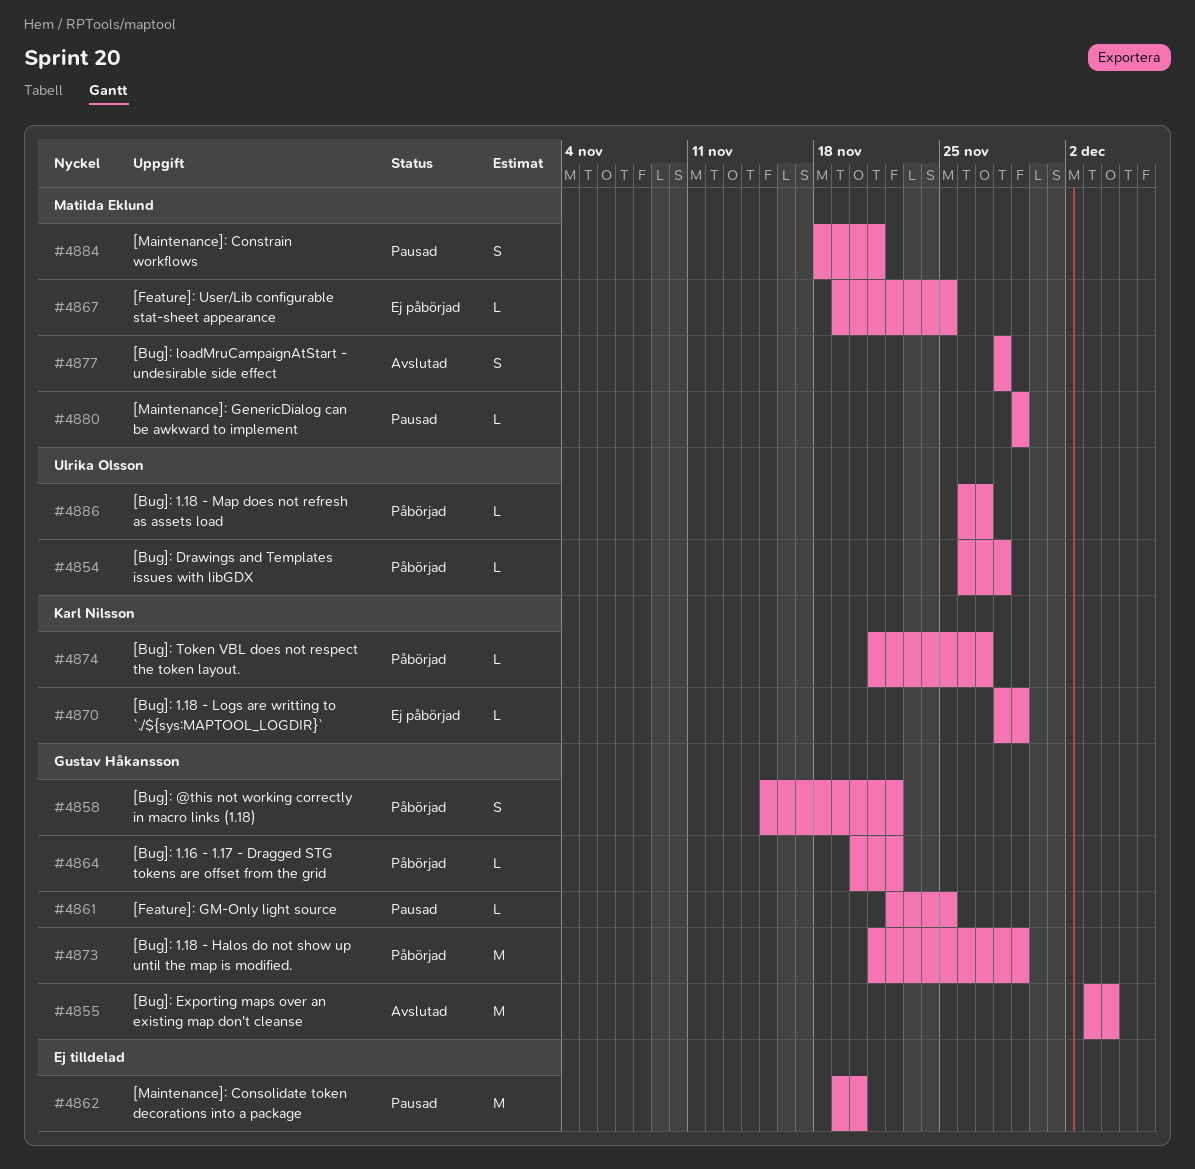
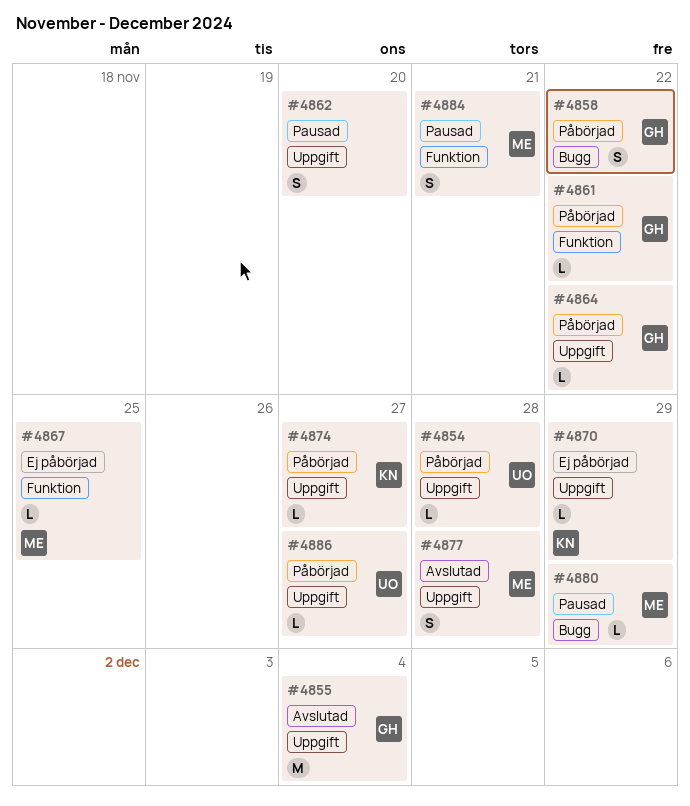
#4861, status: Pausad -> Påbörjad
#4861, due: Nov 25 -> Nov 22
#4862, estimate: M -> S
#4873: present -> none

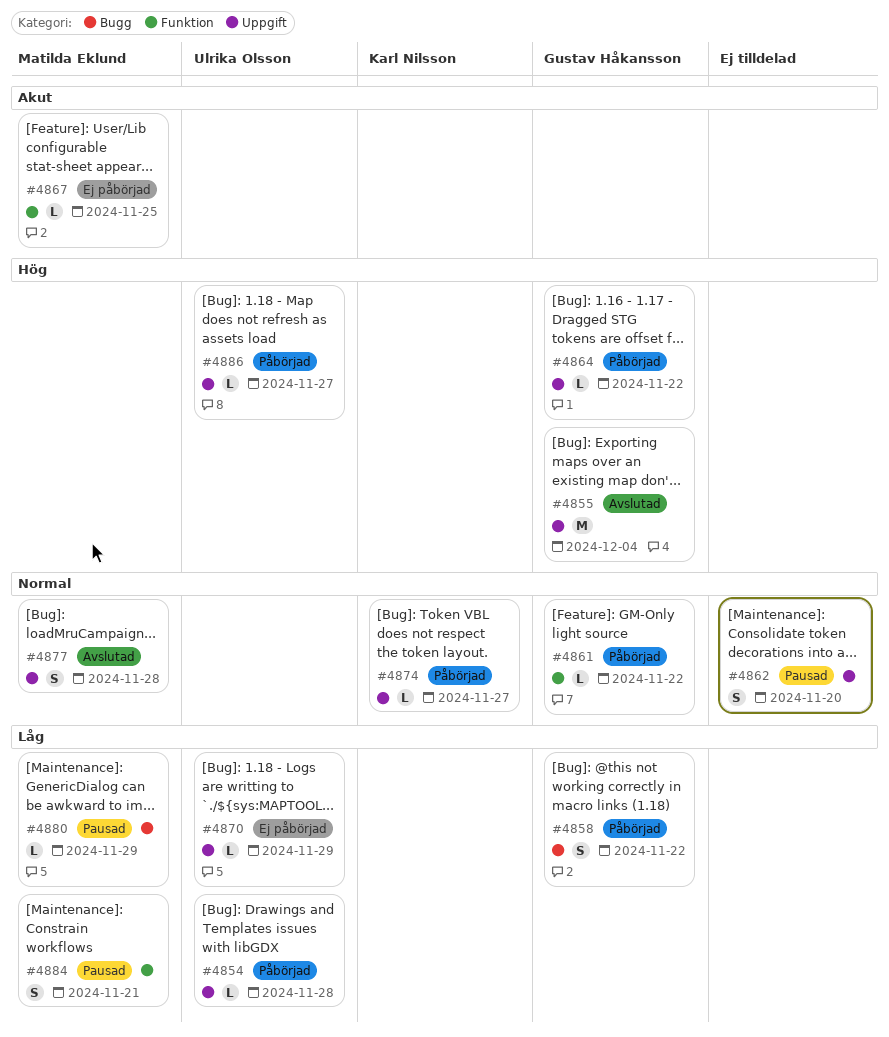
#4870, owner: Karl Nilsson -> Ulrika Olsson

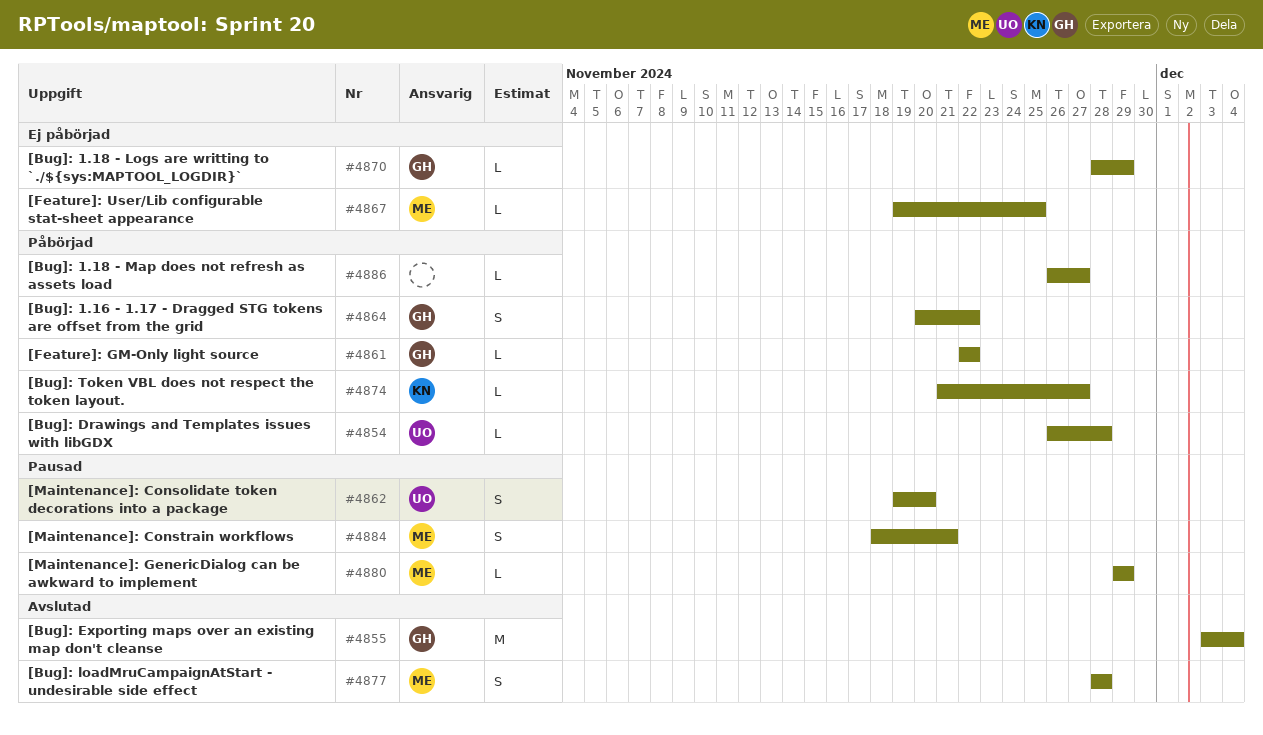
#4858: present -> none
#4862, owner: none -> Ulrika Olsson
#4864, estimate: L -> S
#4870, owner: Ulrika Olsson -> Gustav Håkansson
#4886, owner: Ulrika Olsson -> none

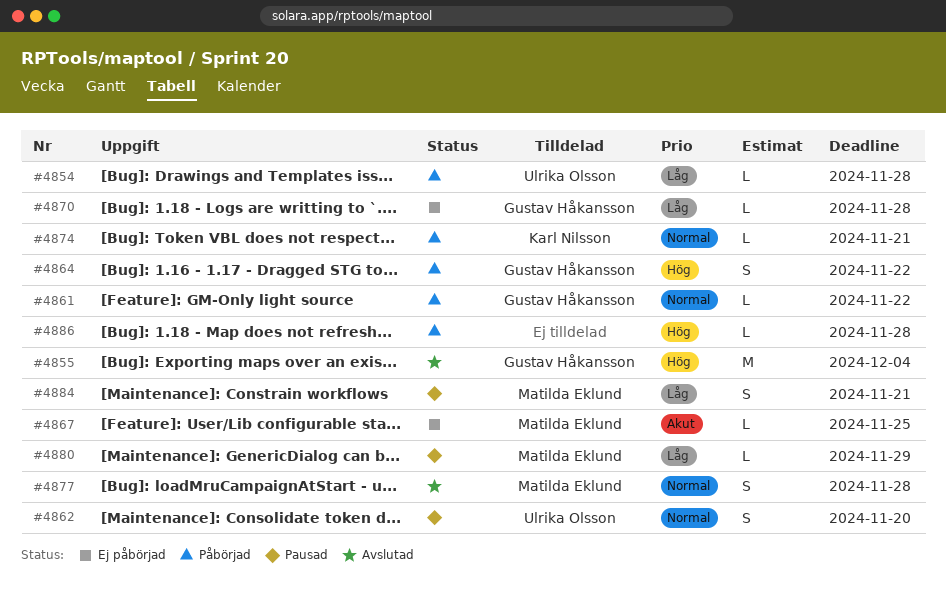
#4870, due: Nov 29 -> Nov 28
#4874, due: Nov 27 -> Nov 21
#4886, due: Nov 27 -> Nov 28

